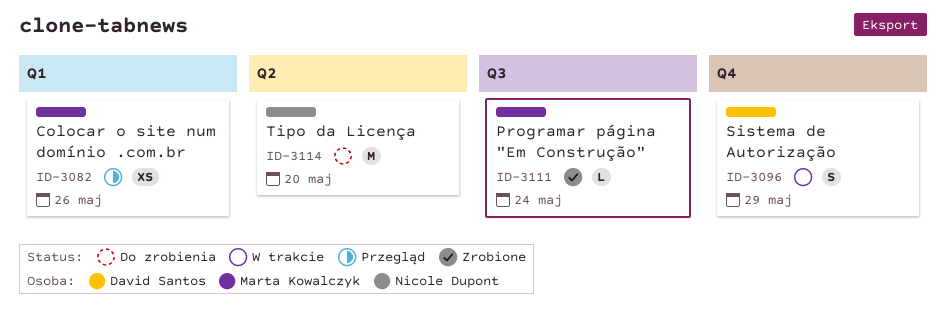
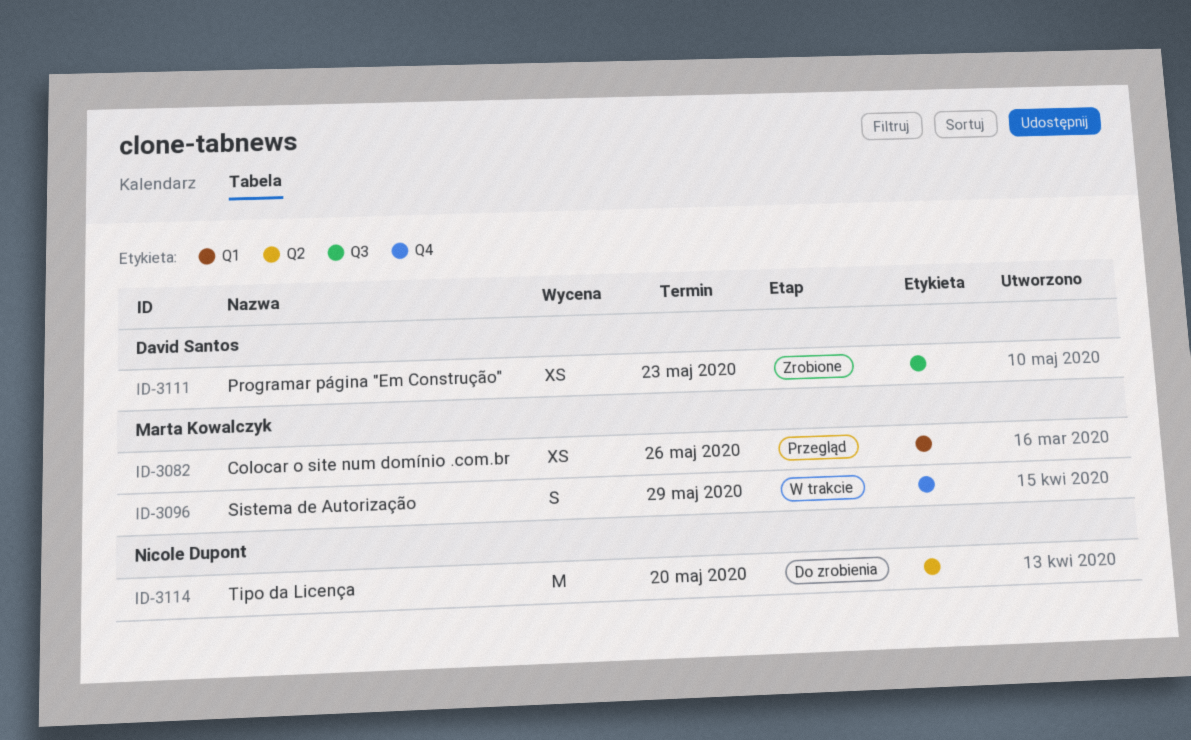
ID-3096, owner: David Santos -> Marta Kowalczyk
ID-3111, owner: Marta Kowalczyk -> David Santos
ID-3111, estimate: L -> XS
ID-3111, due: May 24 -> May 23

